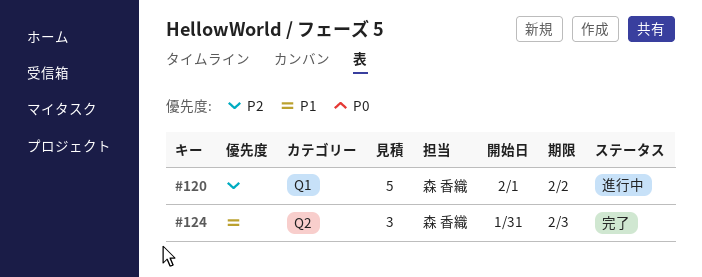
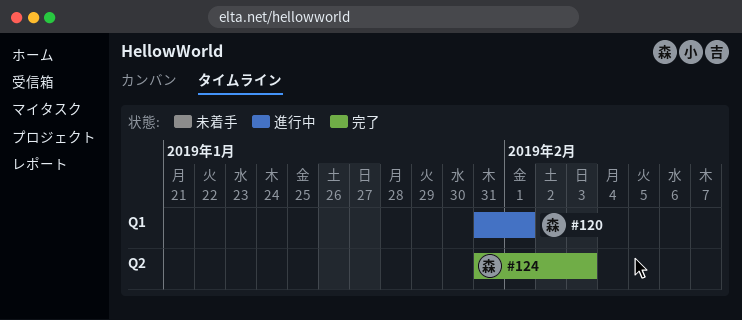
#120, start: Feb 1 -> Jan 31
#120, due: Feb 2 -> Feb 1

